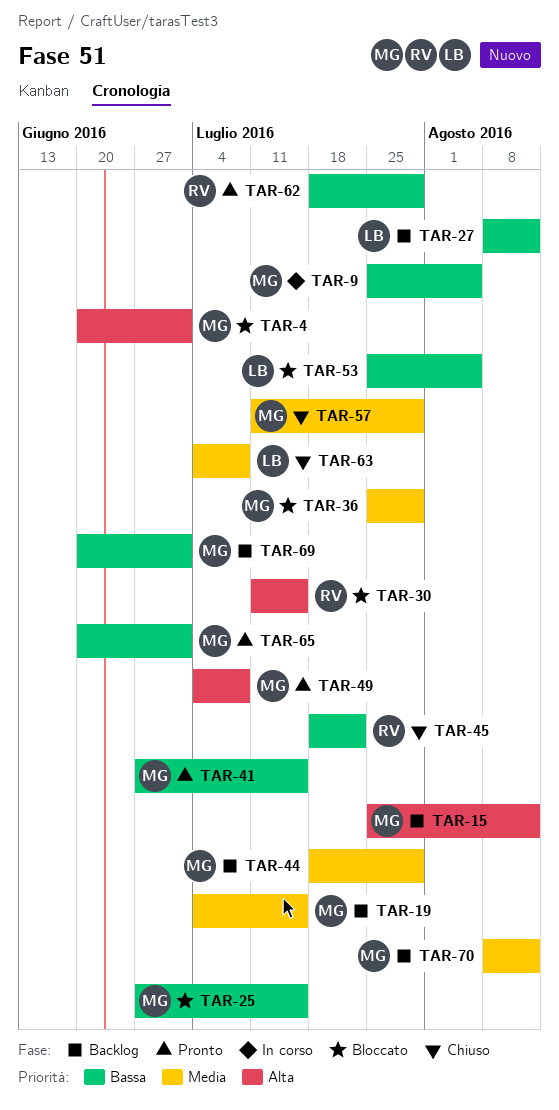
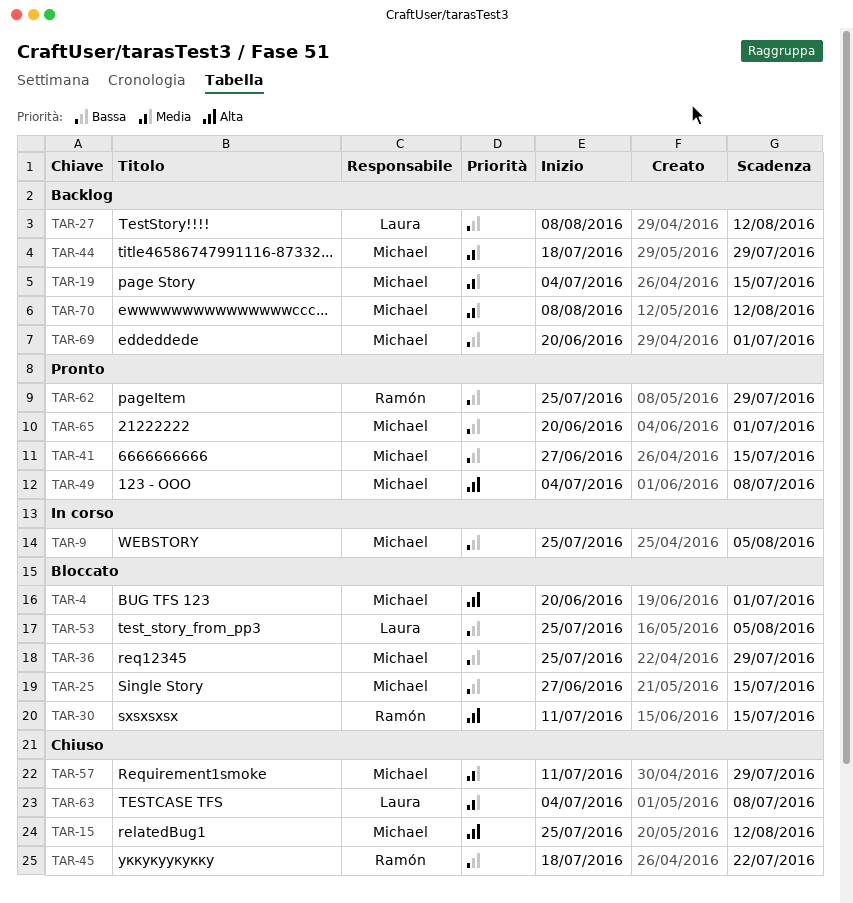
TAR-15, status: Backlog -> Chiuso
TAR-36, priority: Media -> Bassa
TAR-62, start: Jul 18 -> Jul 25

